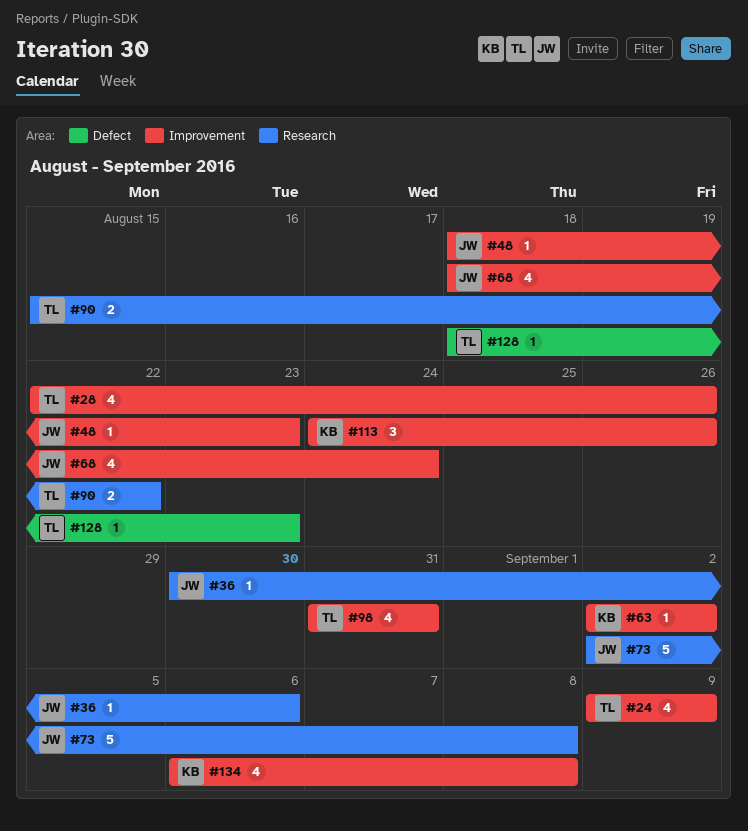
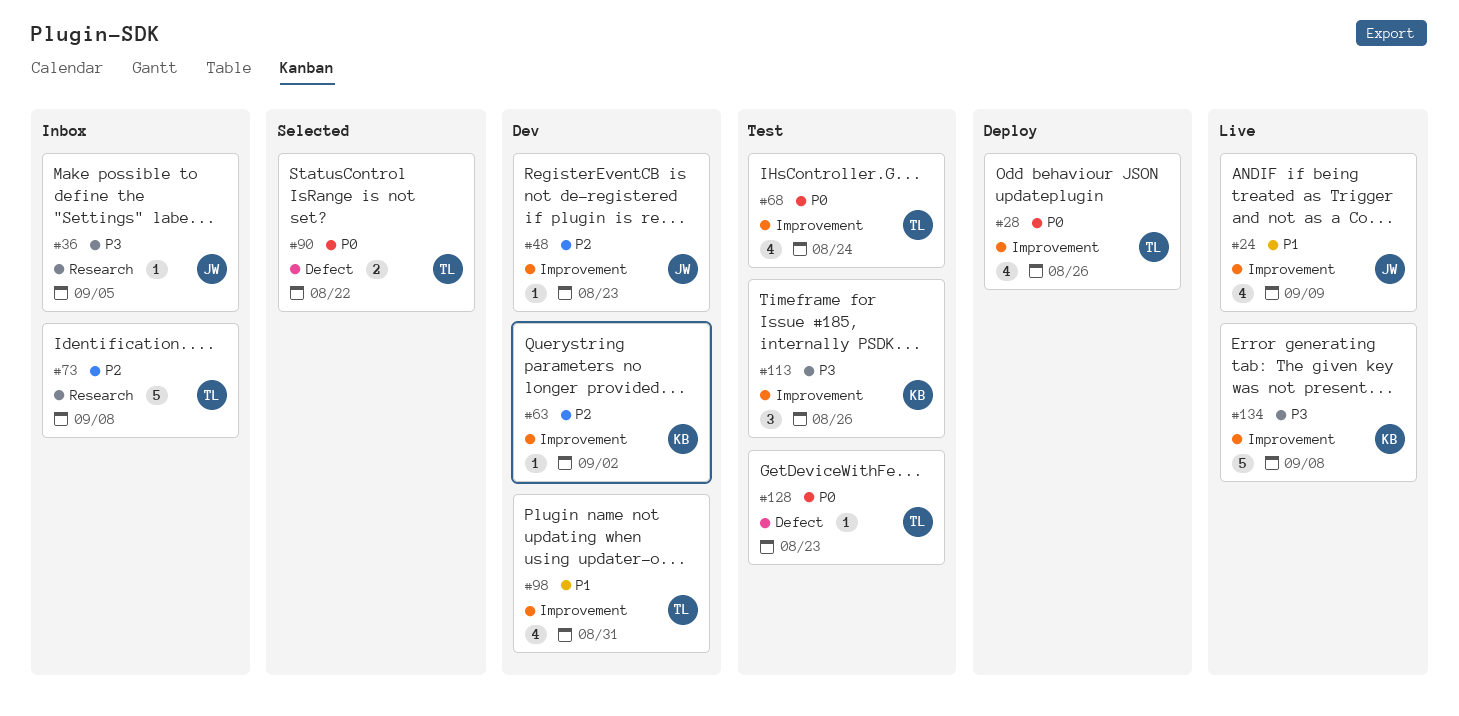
#24, owner: TL -> JW
#36, due: Sep 6 -> Sep 5
#68, owner: JW -> TL
#73, owner: JW -> TL
#90, label: Research -> Defect
#134, estimate: 4 -> 5

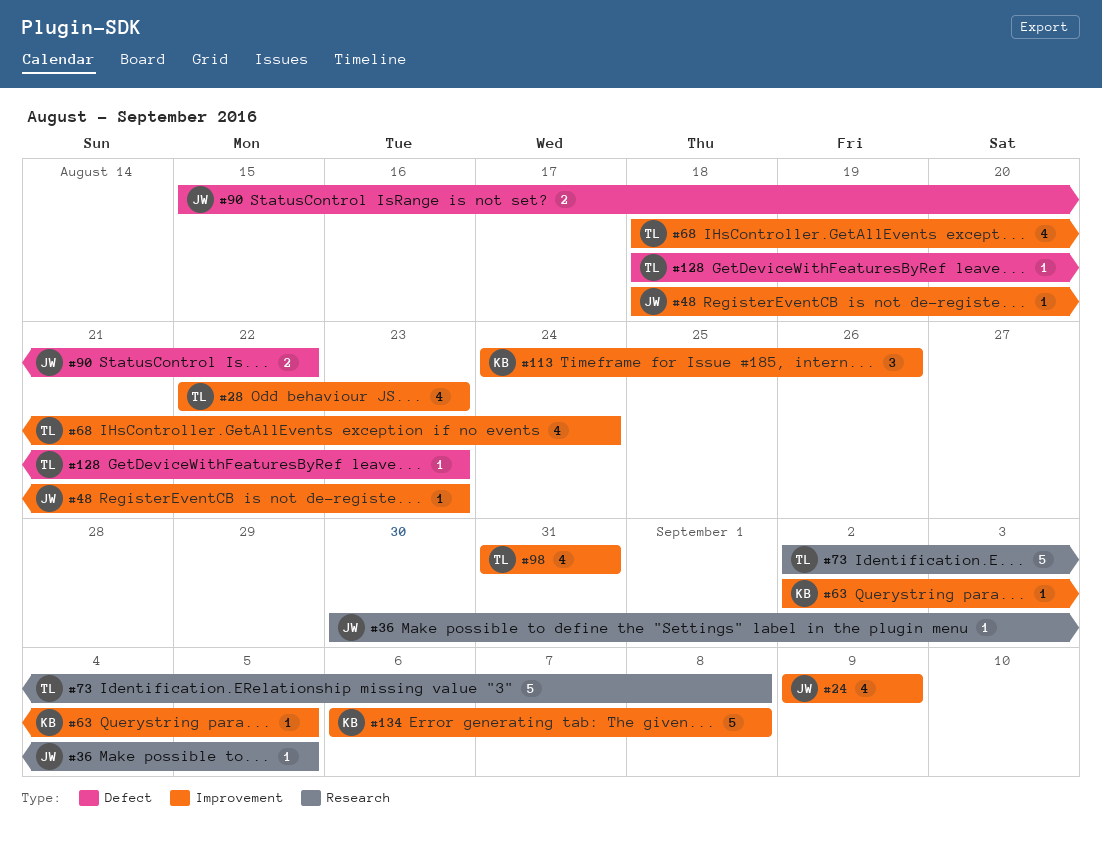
#28, due: Aug 26 -> Aug 23
#63, due: Sep 2 -> Sep 5
#90, owner: TL -> JW

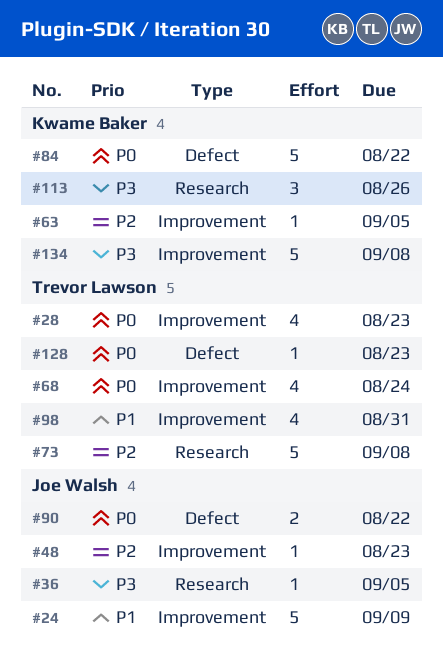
#24, estimate: 4 -> 5
#84: none -> present
#113, label: Improvement -> Research

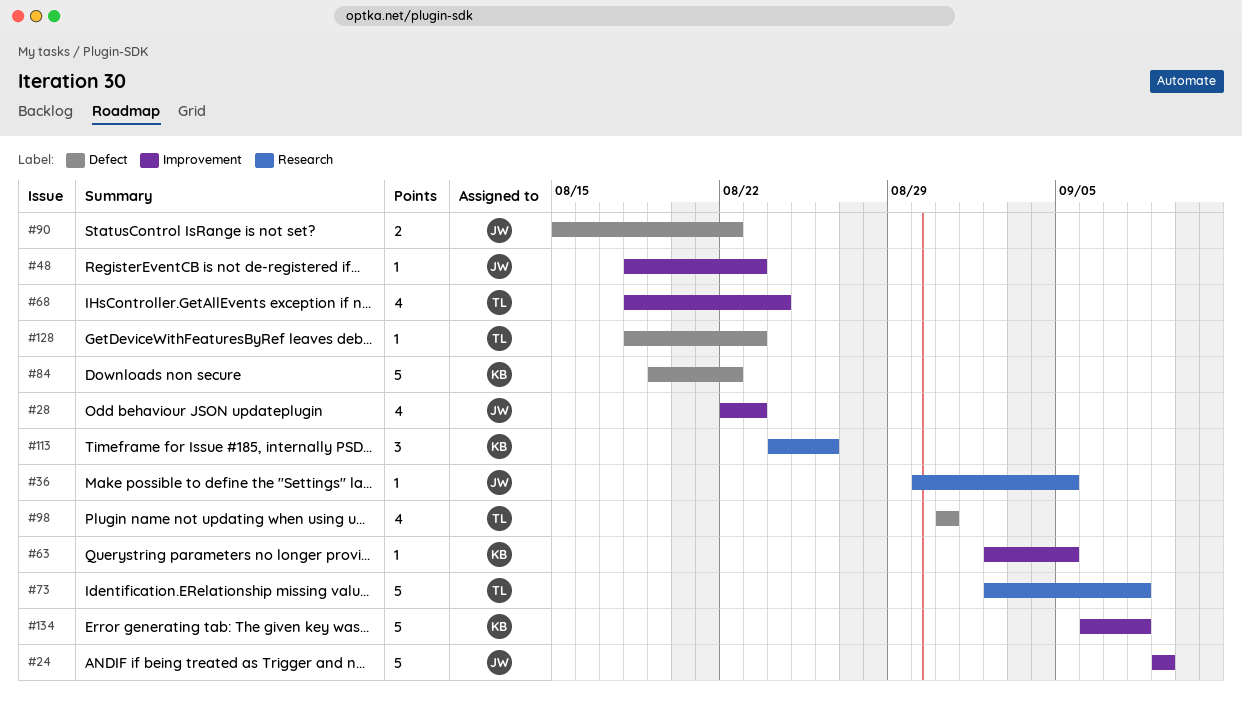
#28, owner: Trevor Lawson -> Joe Walsh
#98, label: Improvement -> Defect

